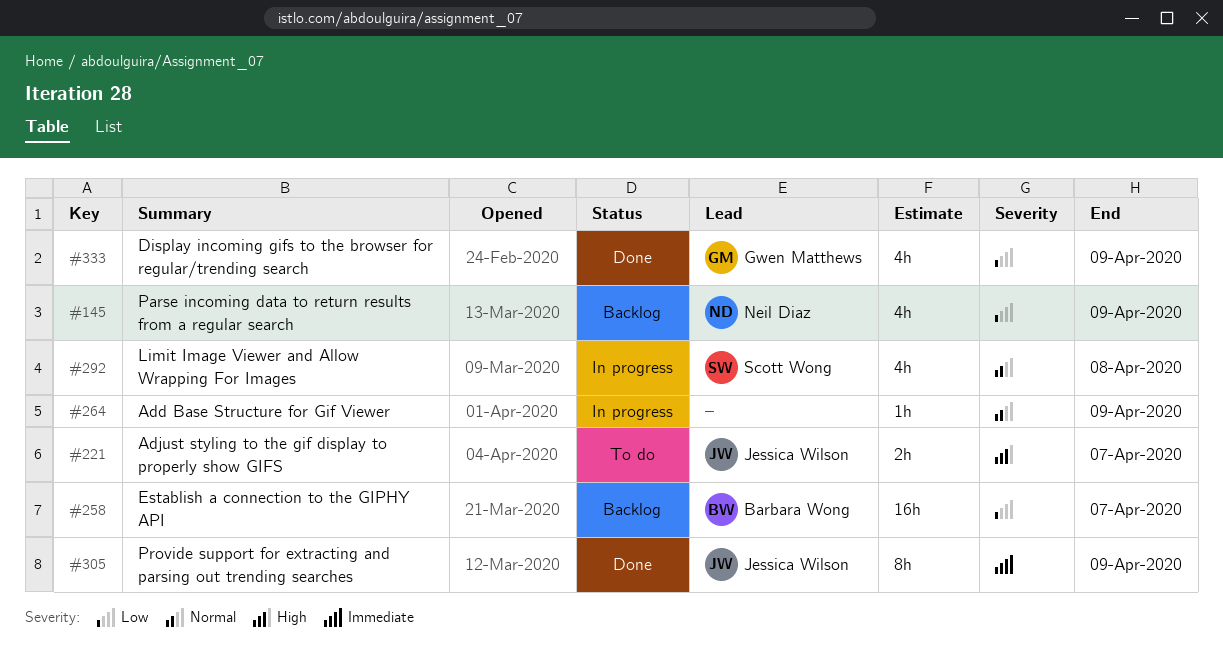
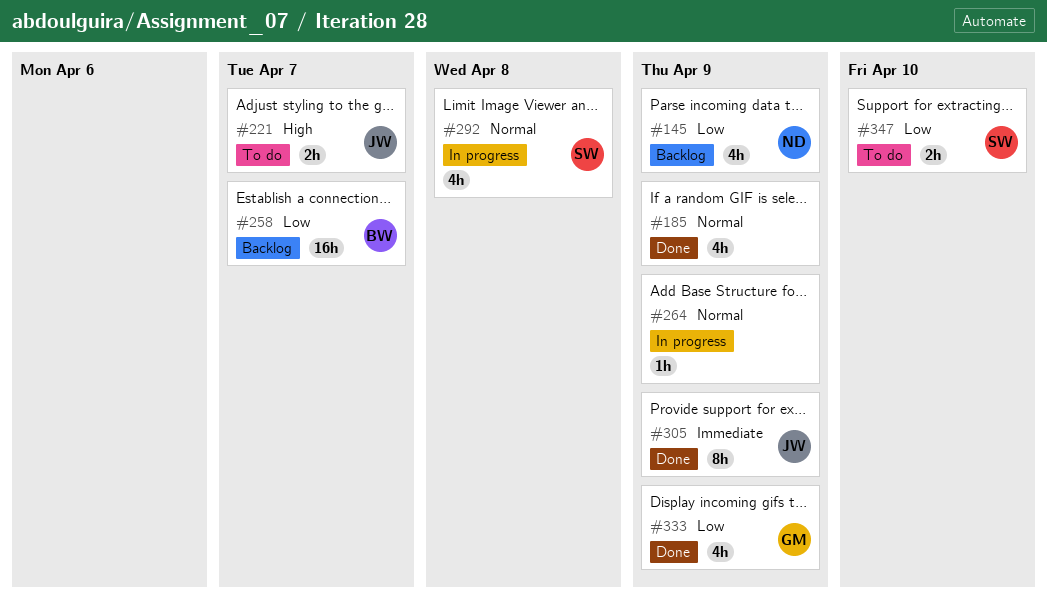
#185: none -> present
#347: none -> present

